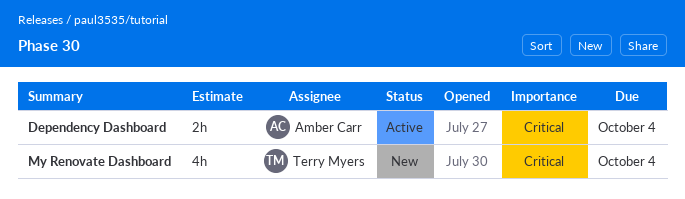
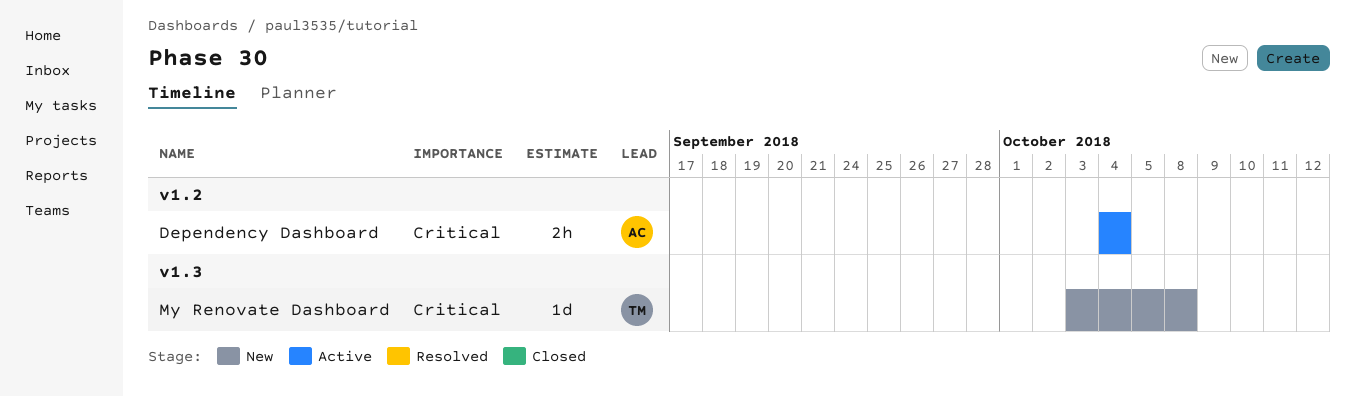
My Renovate Dashboard, estimate: 4h -> 1d
My Renovate Dashboard, due: Oct 4 -> Oct 8

